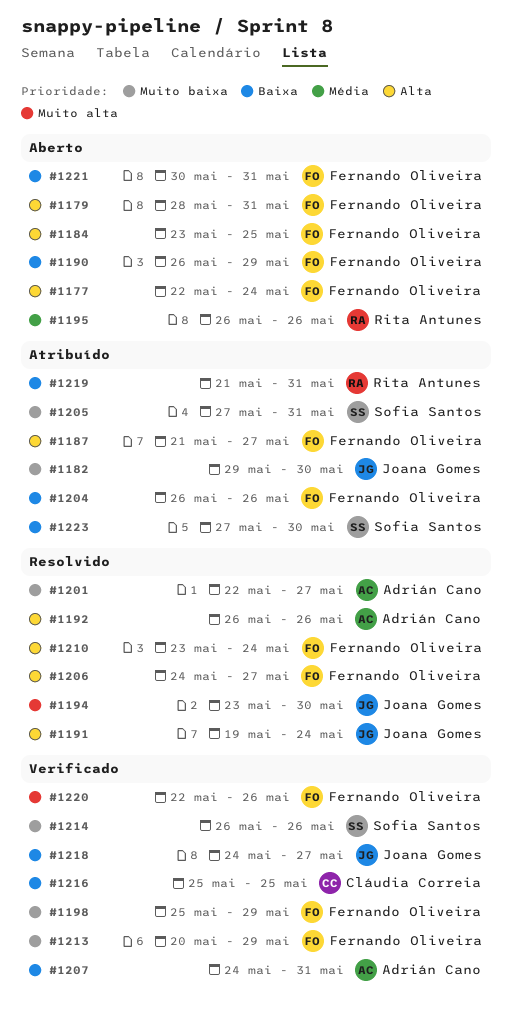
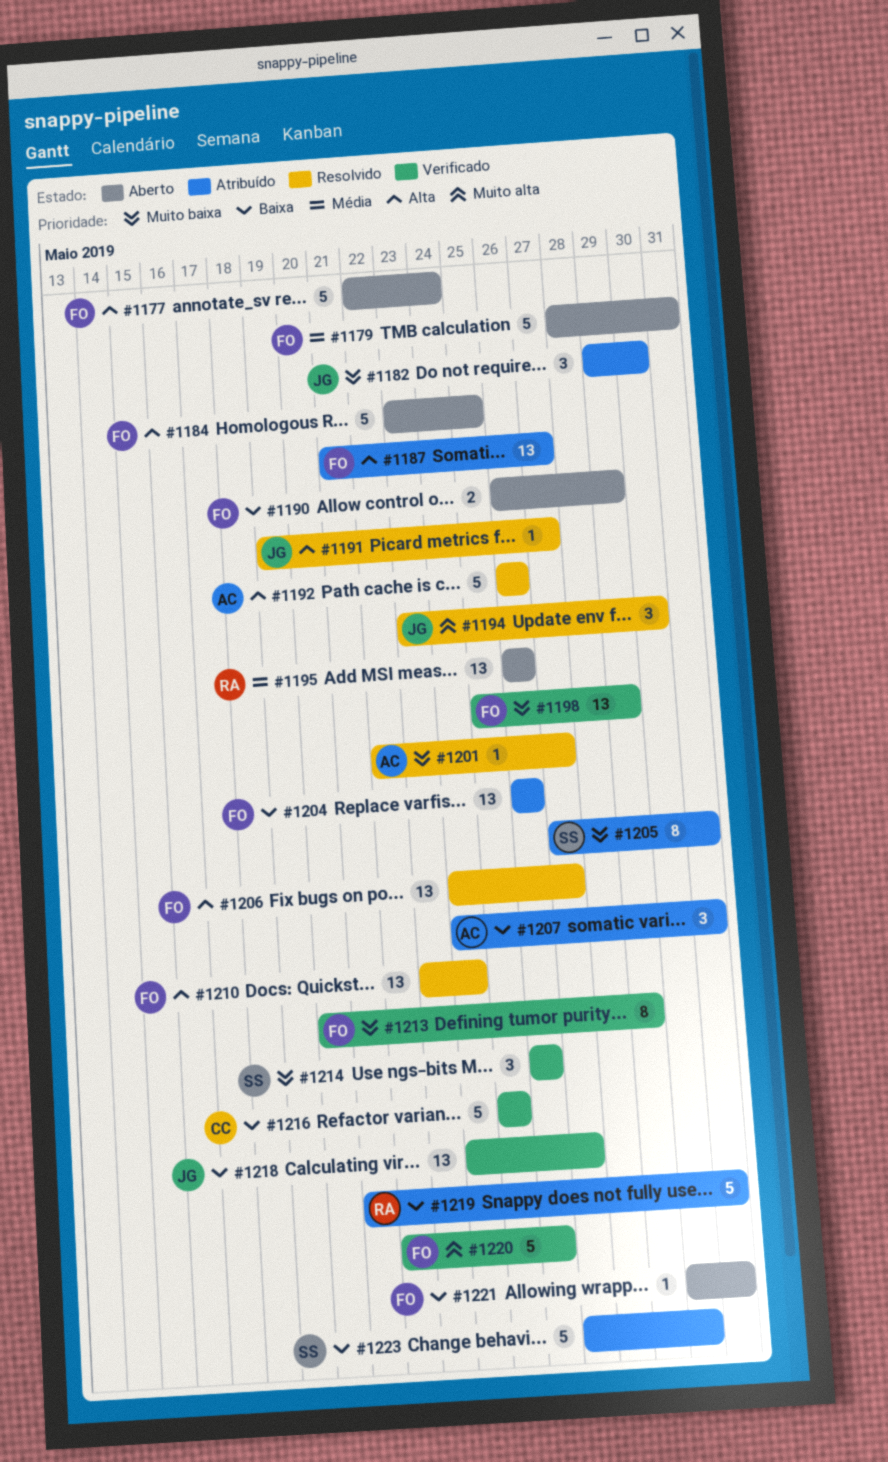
#1179, priority: Alta -> Média
#1191, due: May 24 -> May 27
#1207, status: Verificado -> Atribuído

